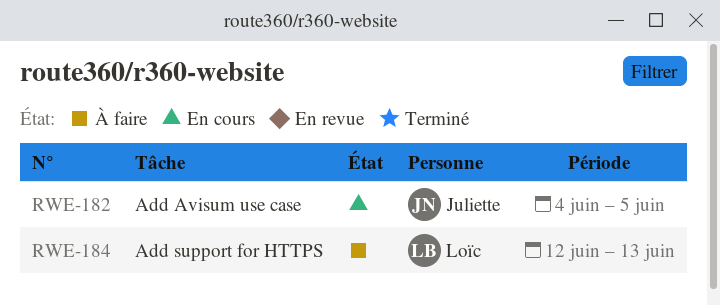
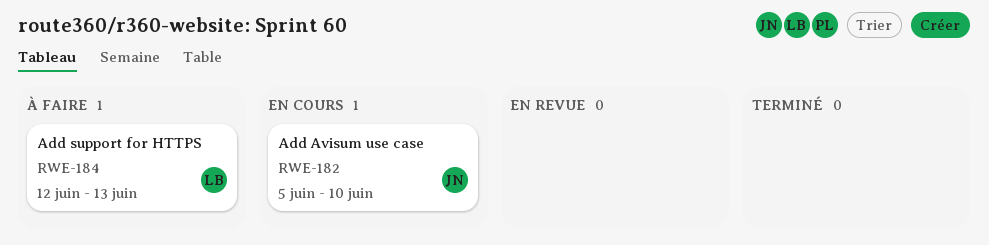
RWE-182, start: Jun 4 -> Jun 5
RWE-182, due: Jun 5 -> Jun 10

